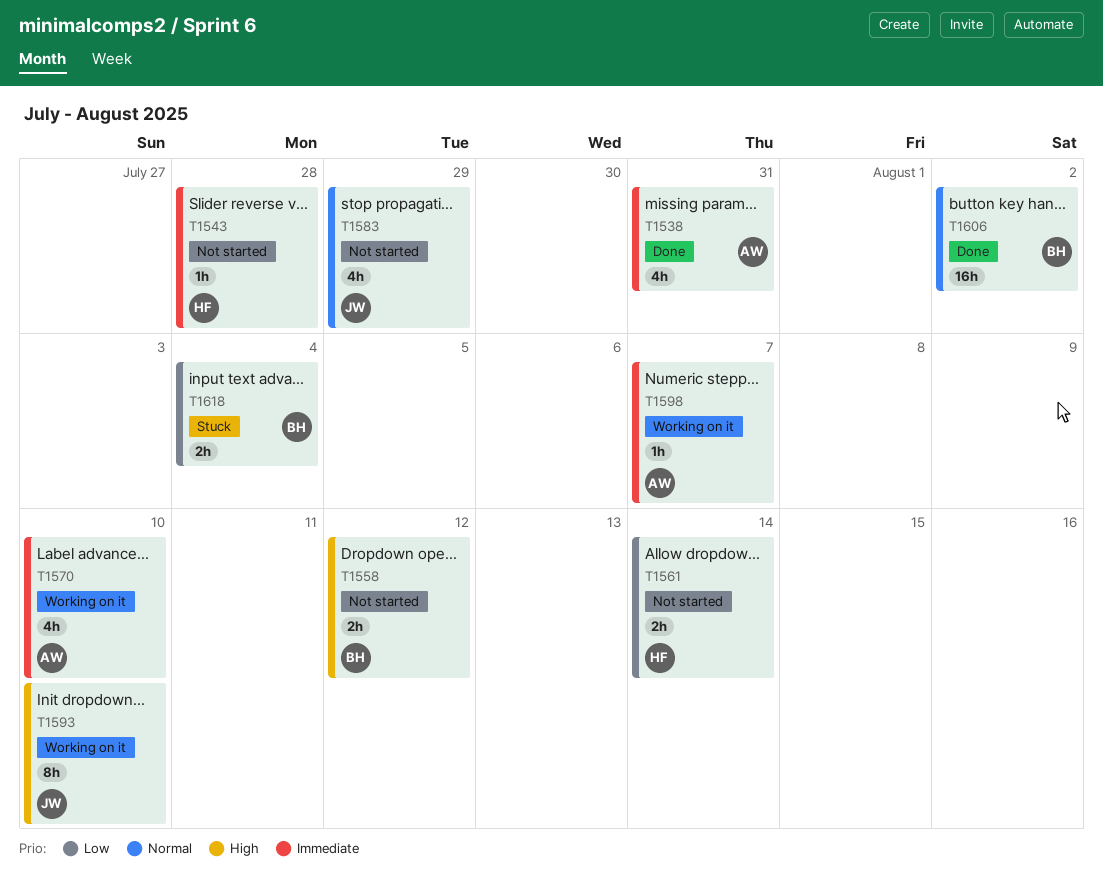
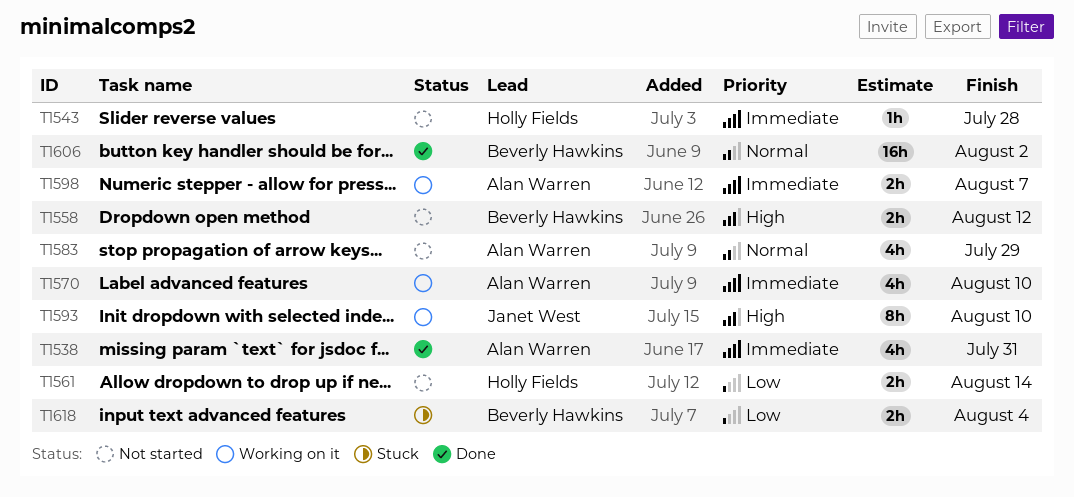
T1583, owner: Janet West -> Alan Warren
T1598, estimate: 1h -> 2h

